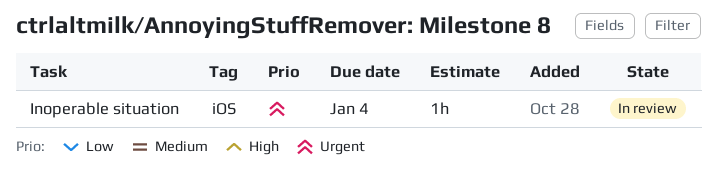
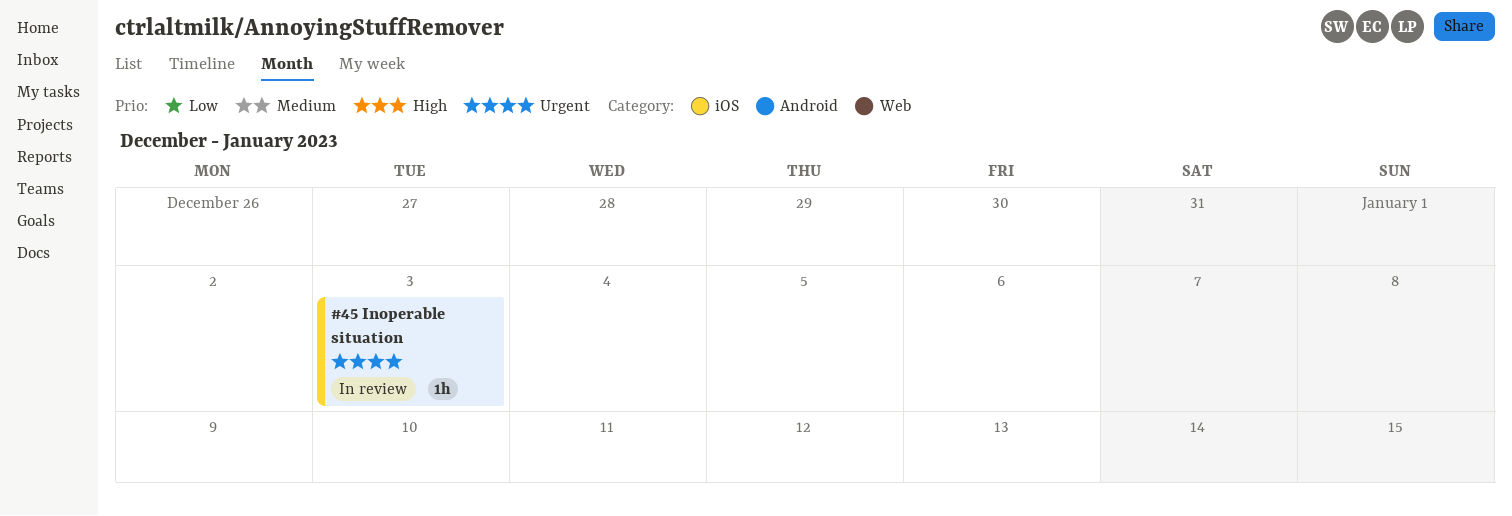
Inoperable situation, due: Jan 4 -> Jan 3

